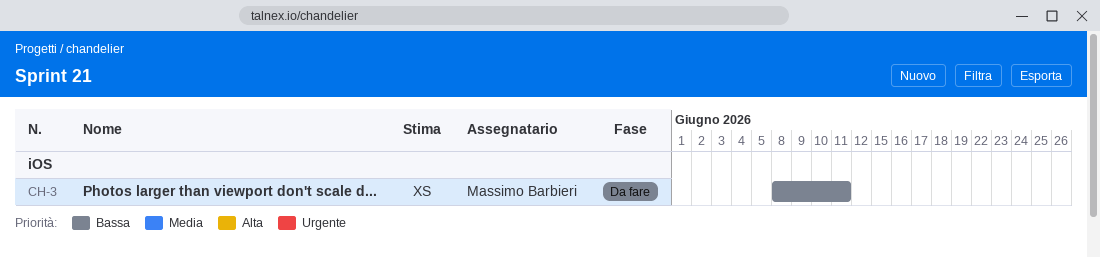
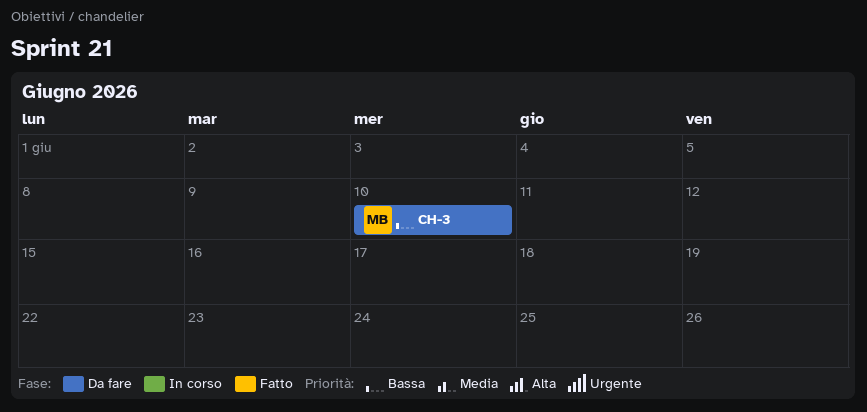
CH-3, start: Jun 8 -> Jun 10
CH-3, due: Jun 11 -> Jun 10

